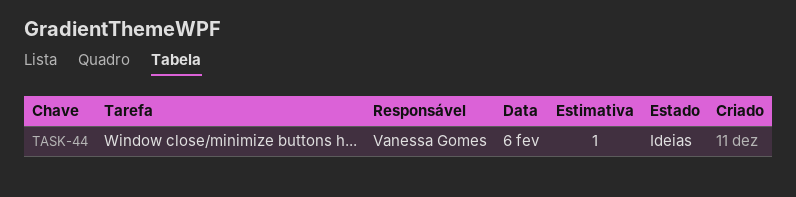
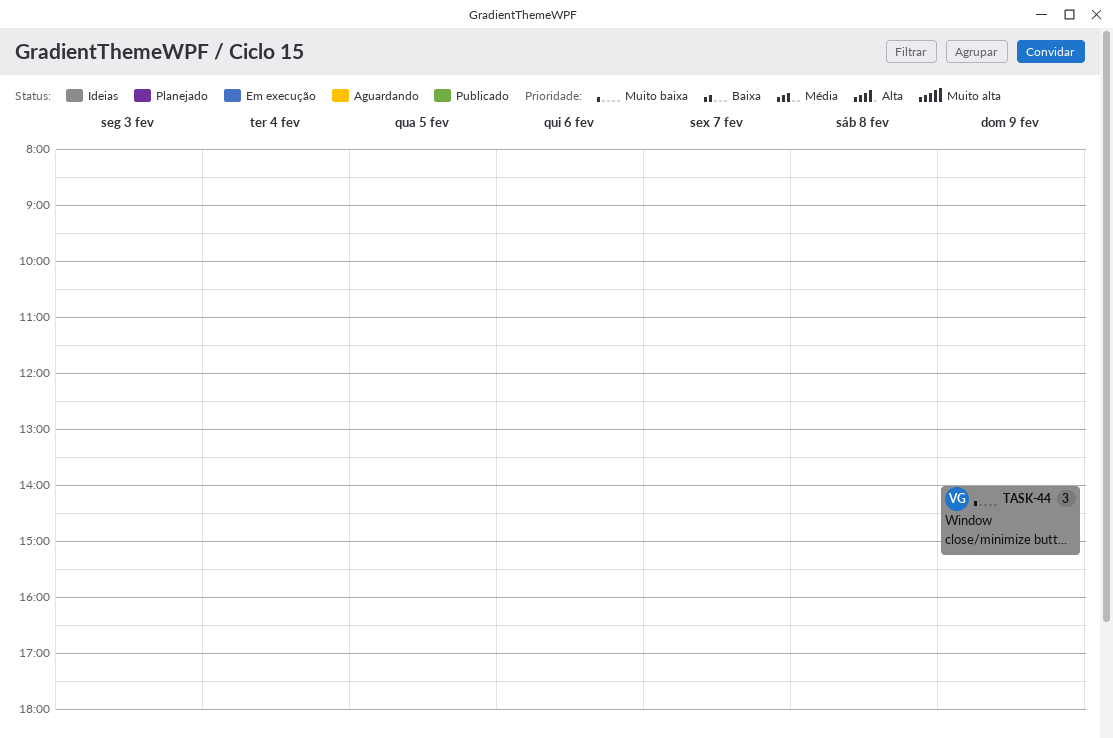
TASK-44, estimate: 1 -> 3
TASK-44, day: Feb 6 -> Feb 9

